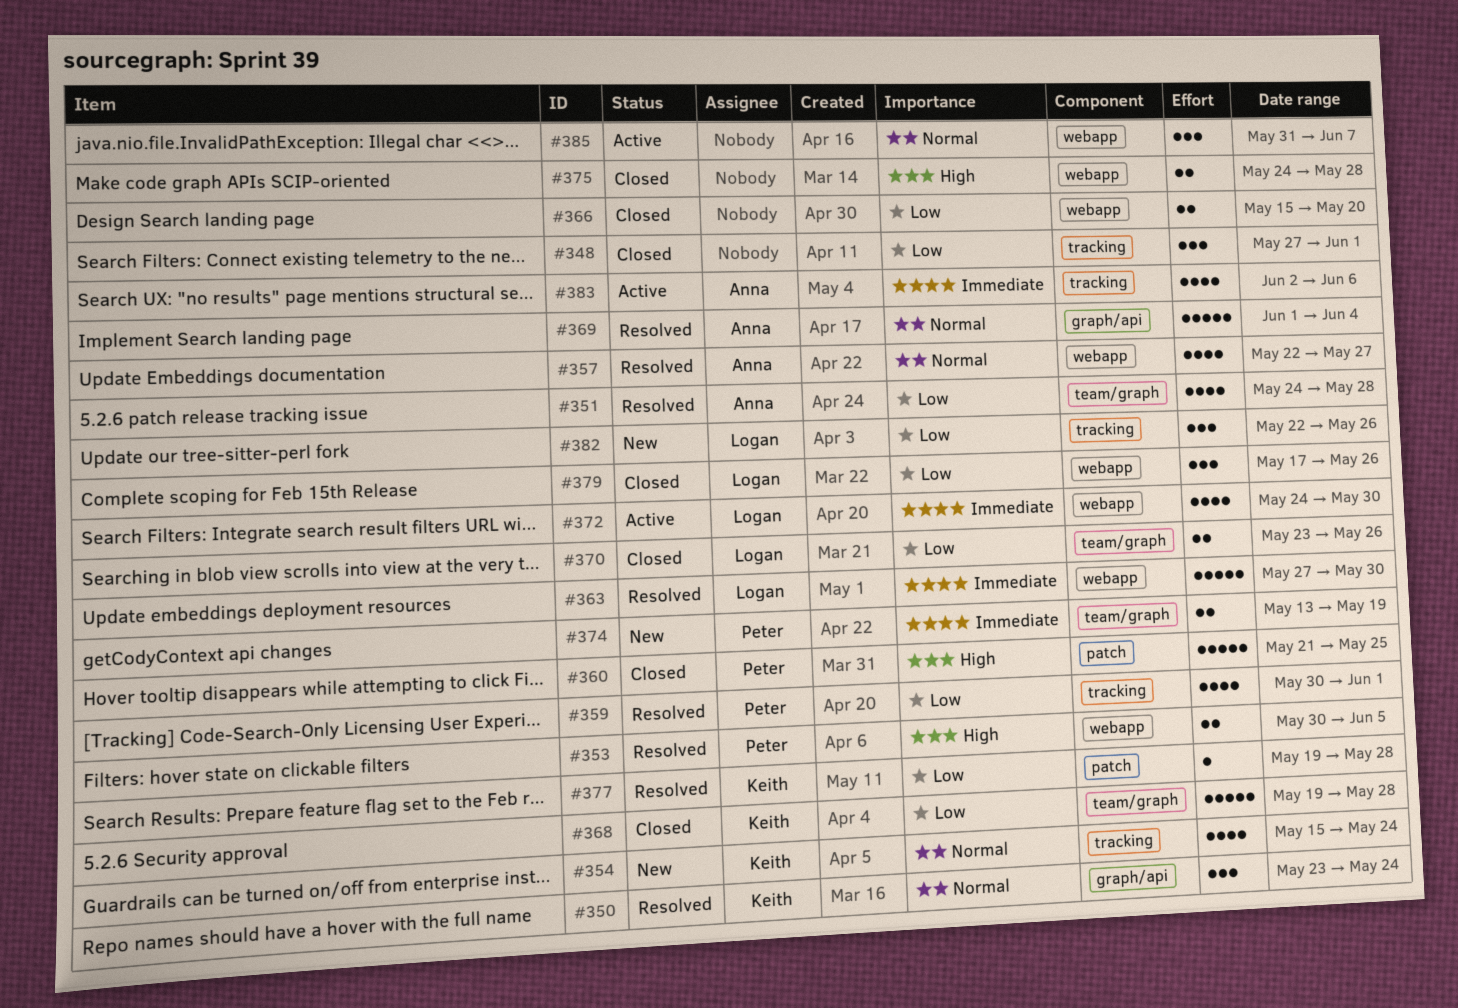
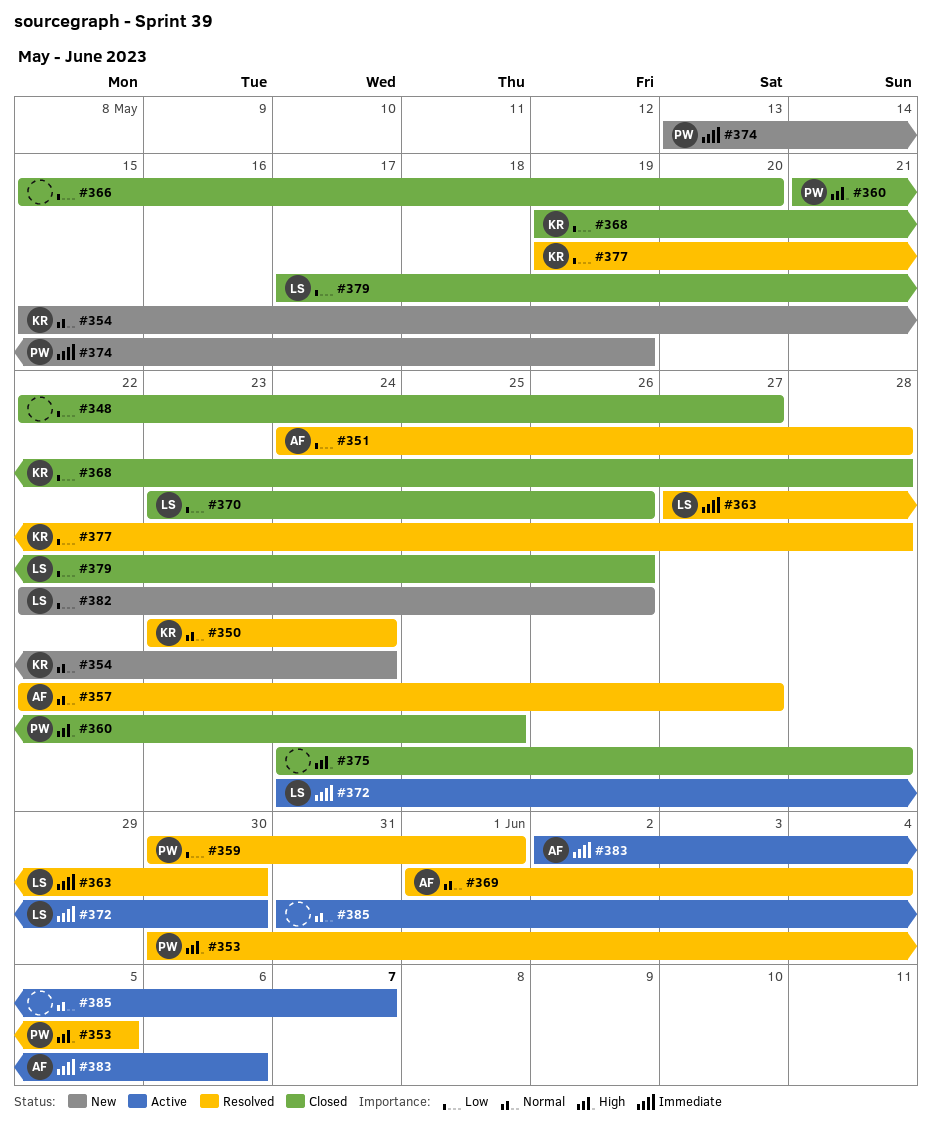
#348, start: May 27 -> May 22
#348, due: Jun 1 -> May 27

